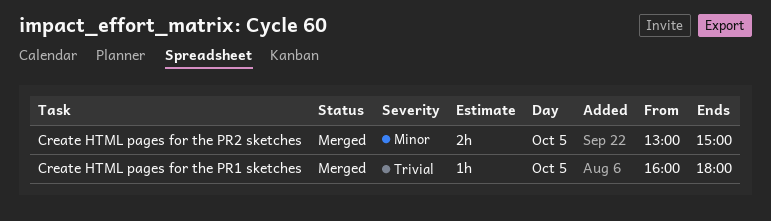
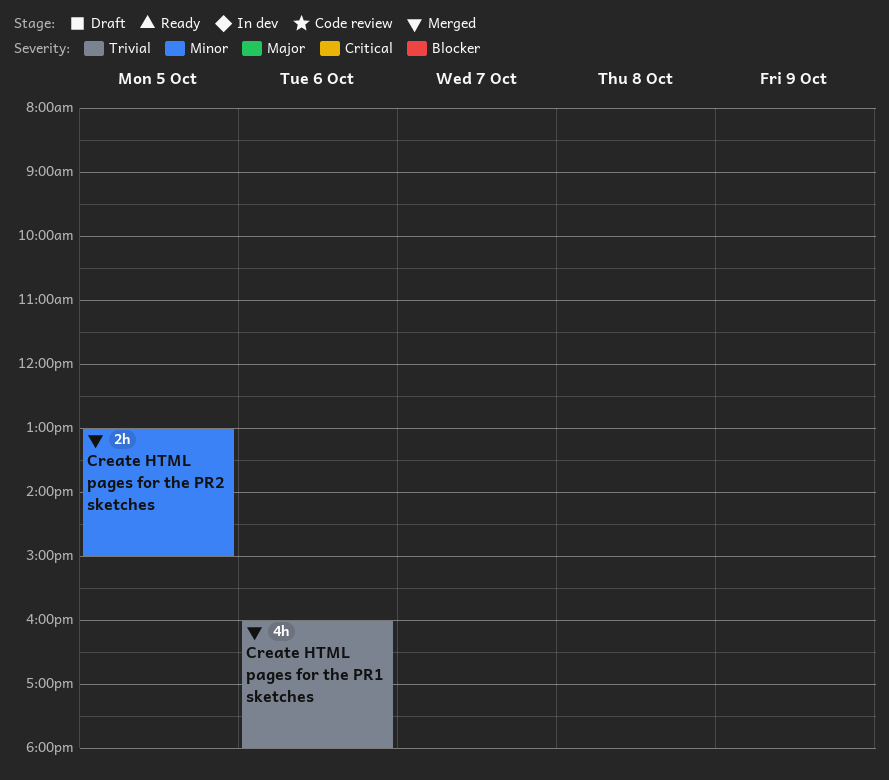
Create HTML pages for the PR1 sketches, estimate: 1h -> 4h
Create HTML pages for the PR1 sketches, day: Oct 5 -> Oct 6

